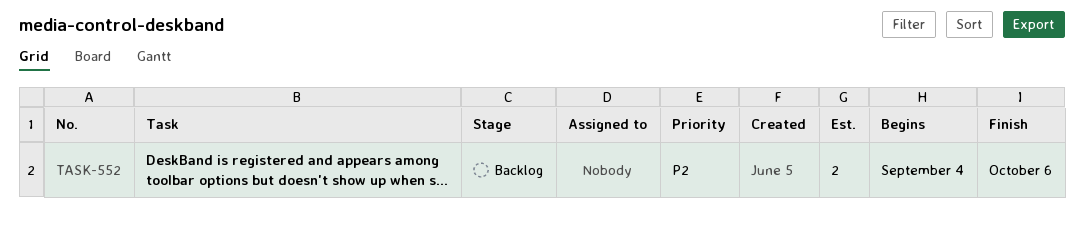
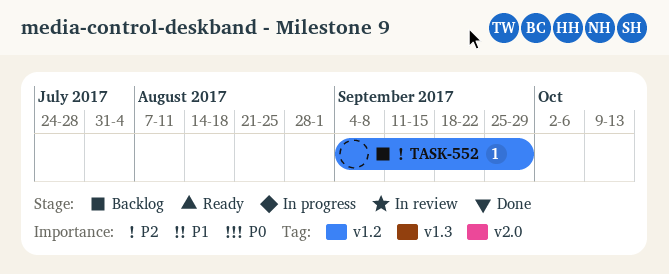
TASK-552, estimate: 2 -> 1
TASK-552, due: Oct 6 -> Sep 29

